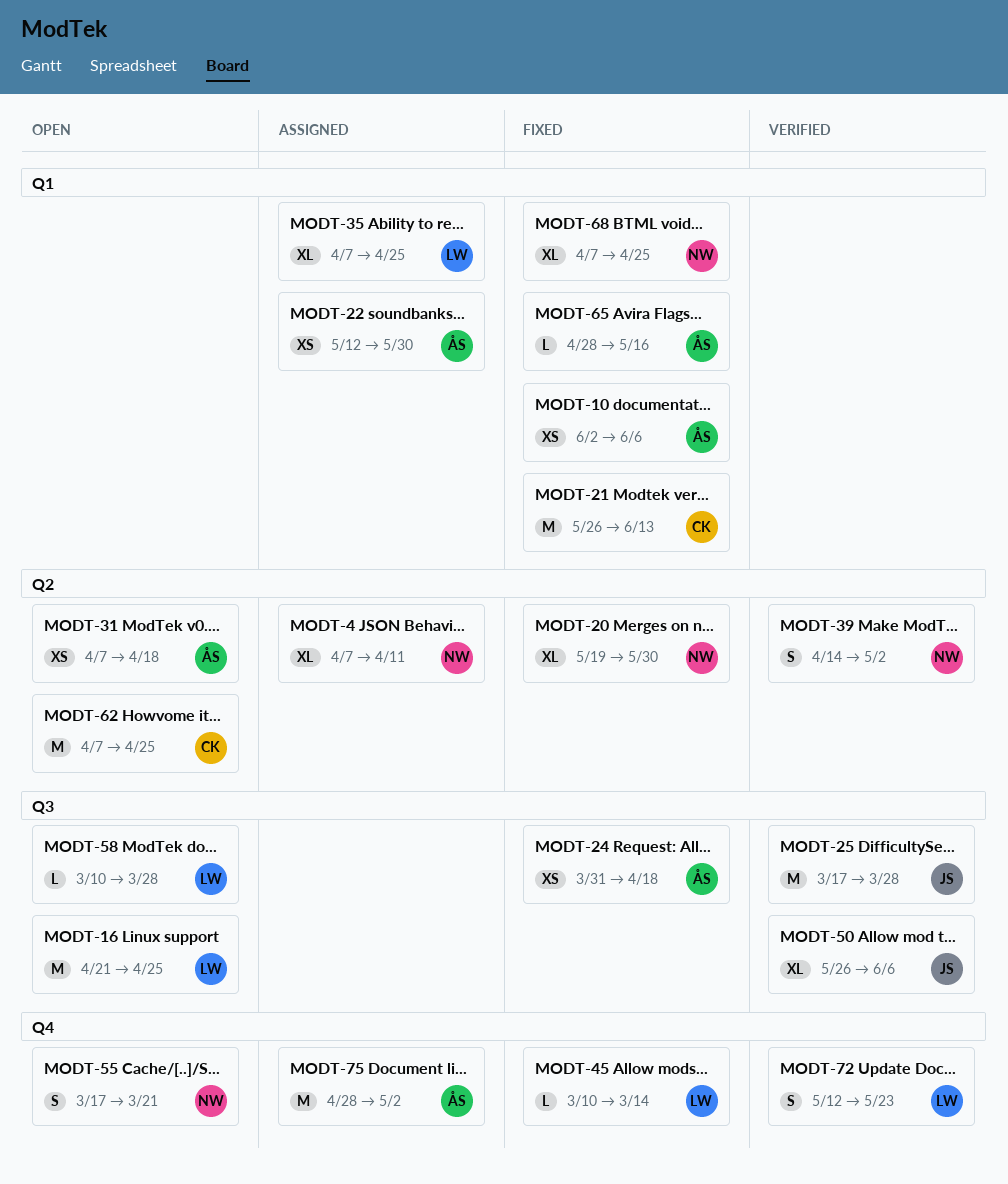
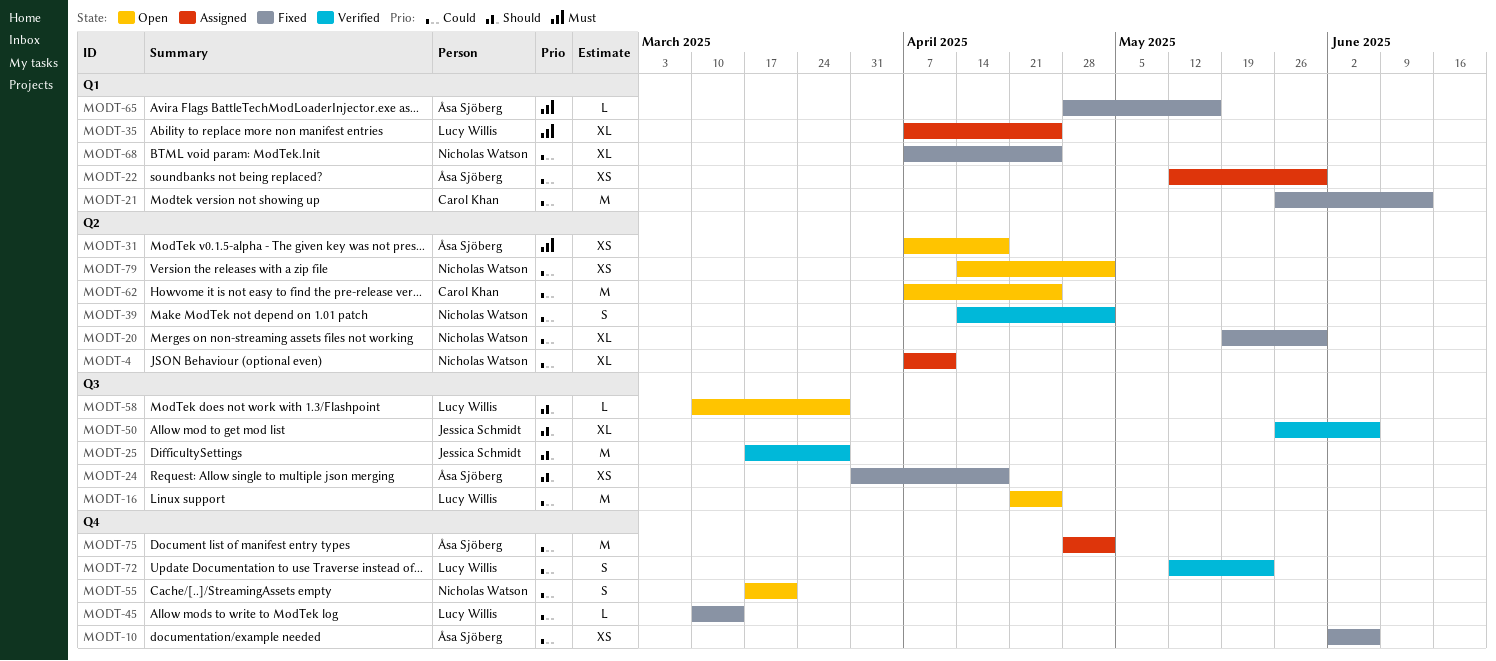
MODT-10, label: Q1 -> Q4
MODT-79: none -> present

